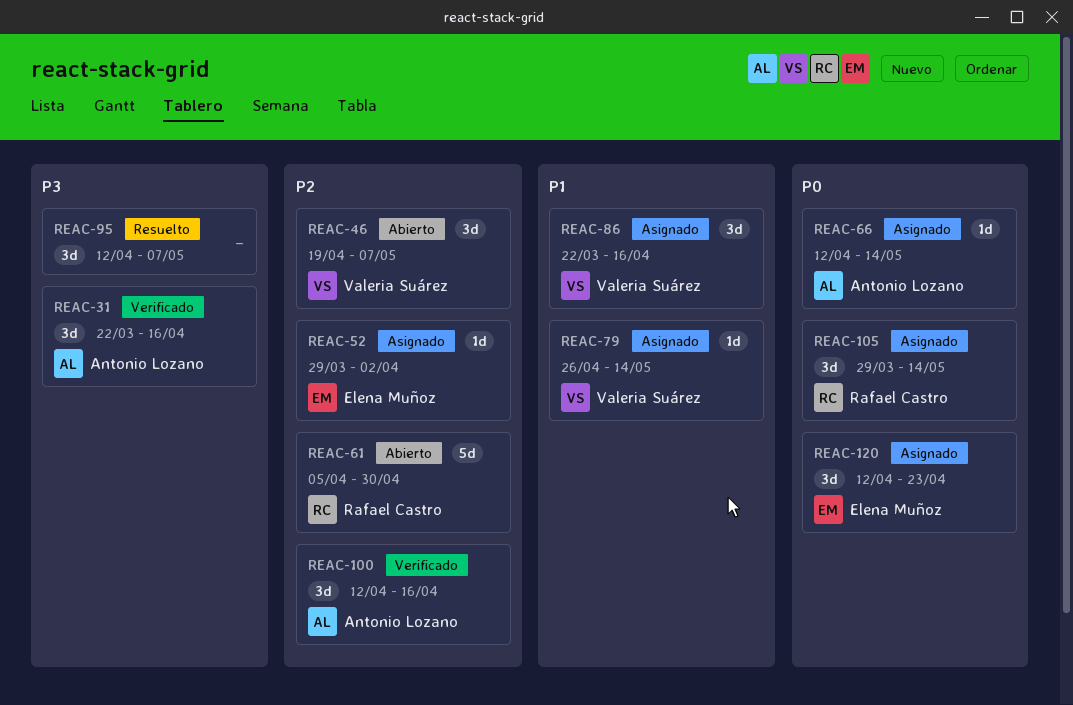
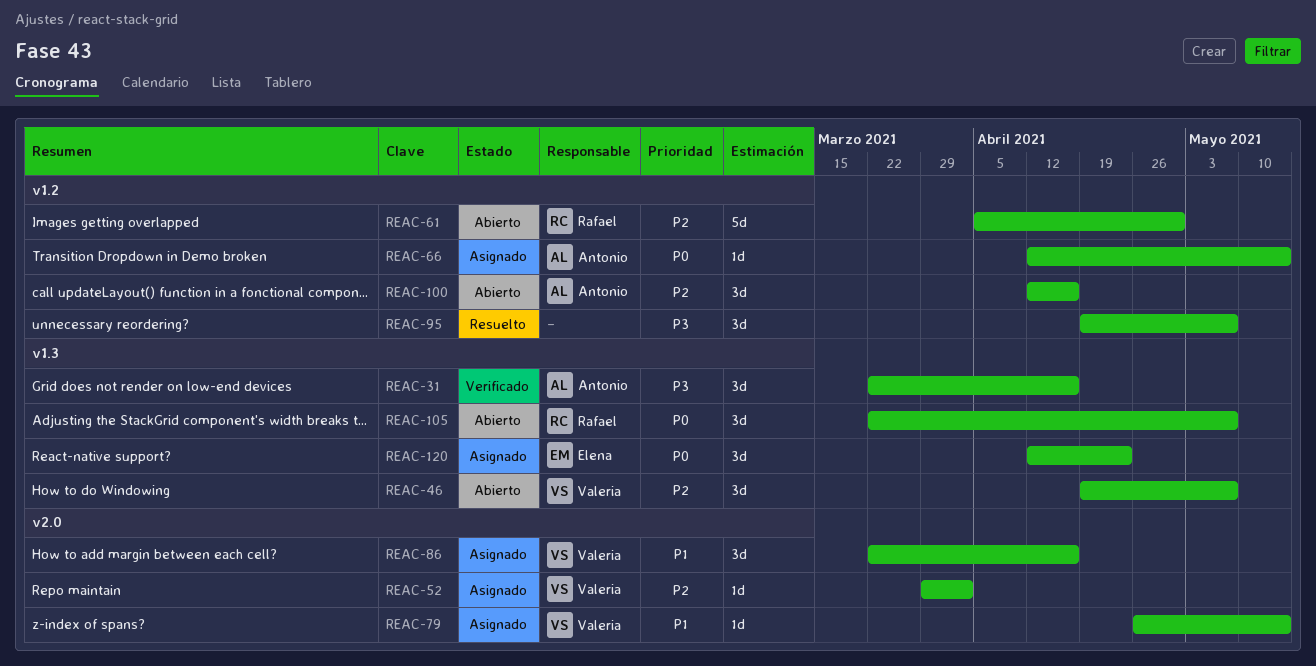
REAC-52, owner: Elena Muñoz -> Valeria Suárez
REAC-95, start: Apr 12 -> Apr 19
REAC-100, status: Verificado -> Abierto
REAC-105, status: Asignado -> Abierto
REAC-105, start: Mar 29 -> Mar 22
REAC-105, due: May 14 -> May 7

